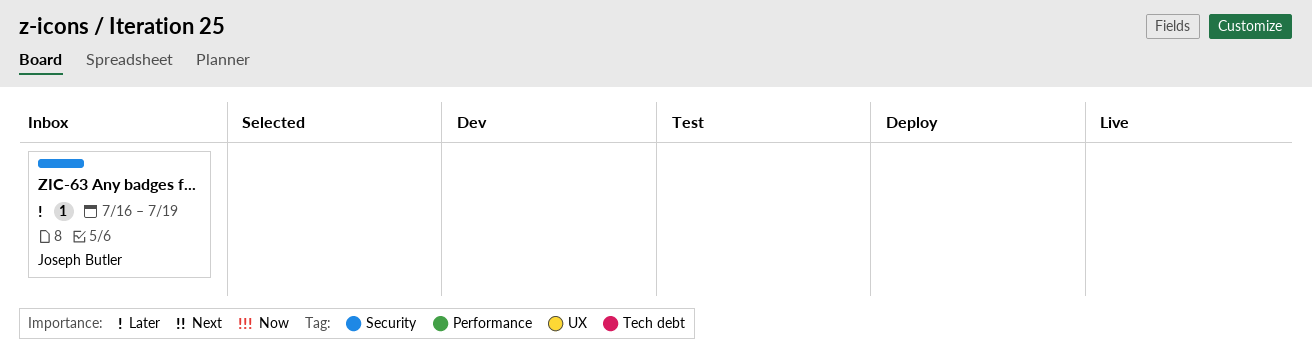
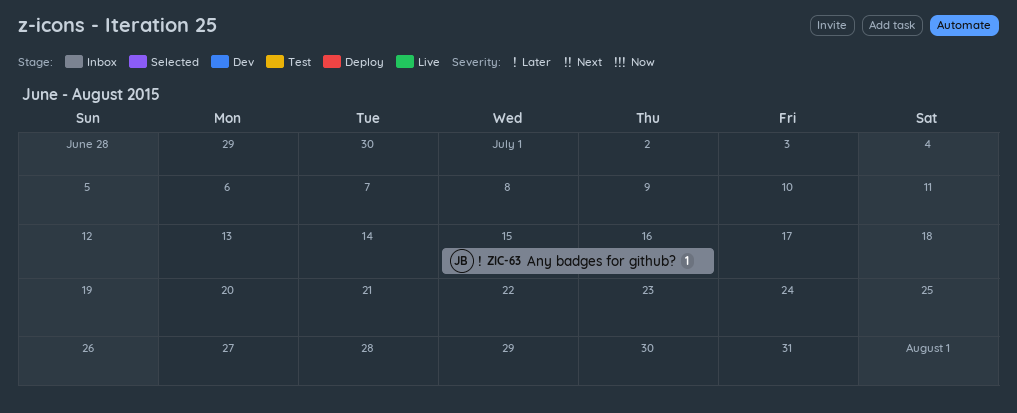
ZIC-63, start: Jul 16 -> Jul 15
ZIC-63, due: Jul 19 -> Jul 16

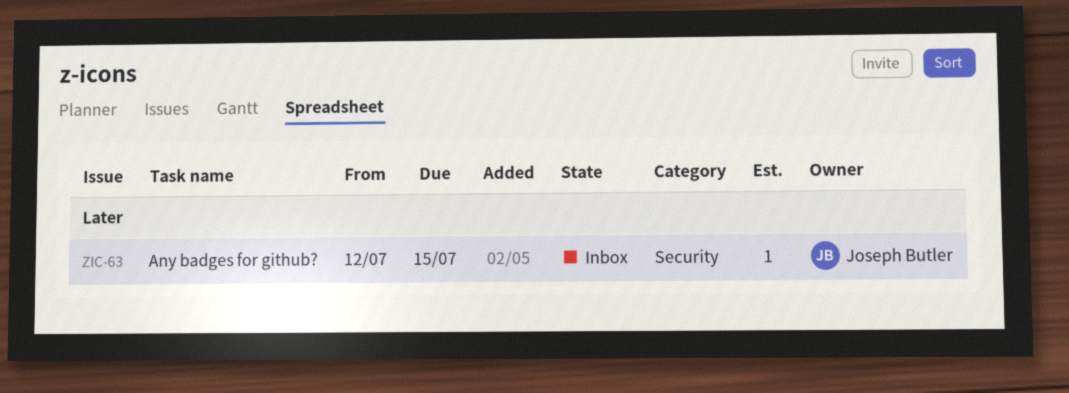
ZIC-63, start: Jul 15 -> Jul 12
ZIC-63, due: Jul 16 -> Jul 15

